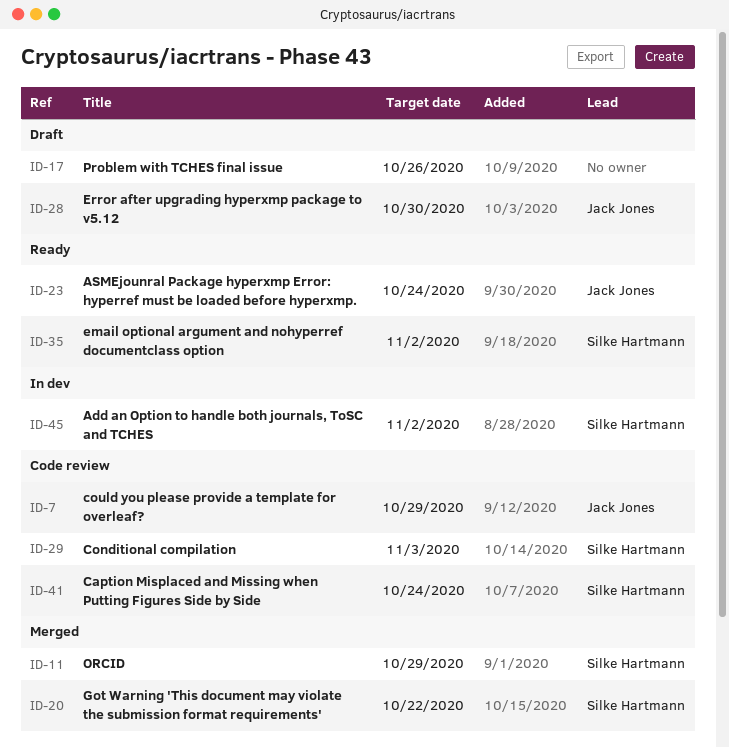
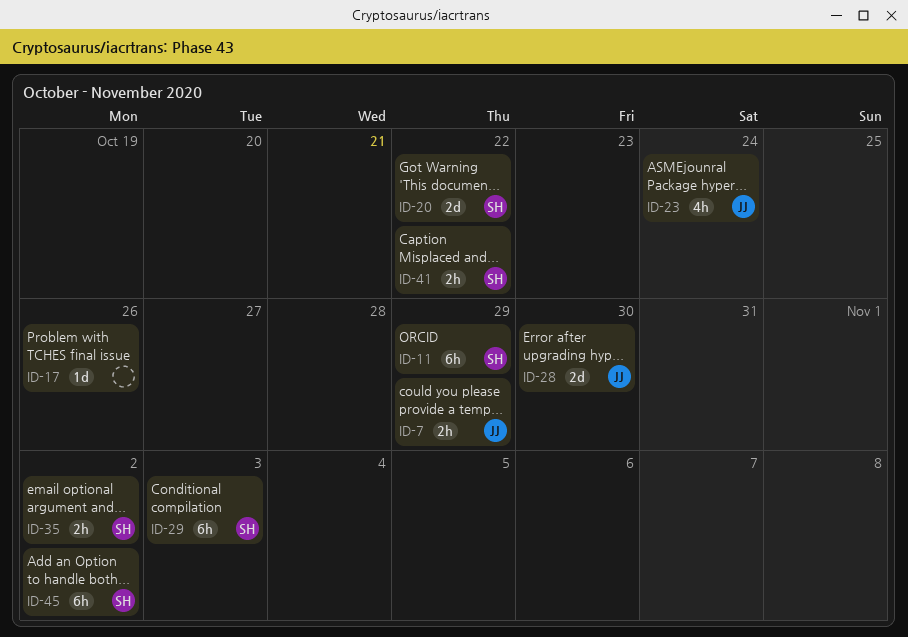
ID-41, due: Oct 24 -> Oct 22

